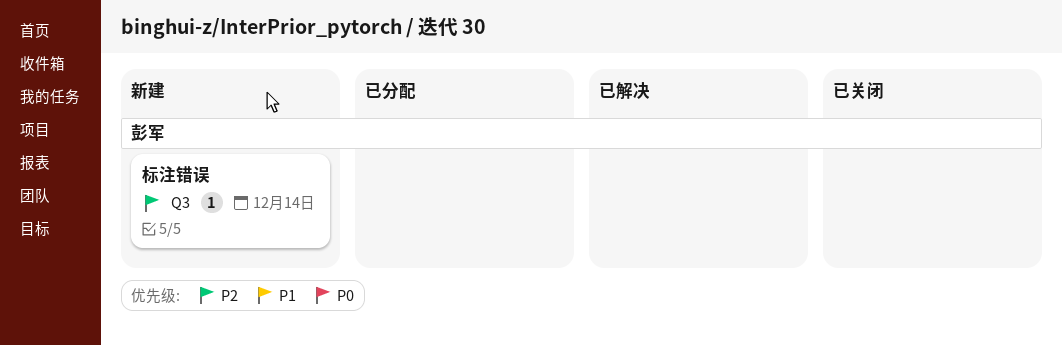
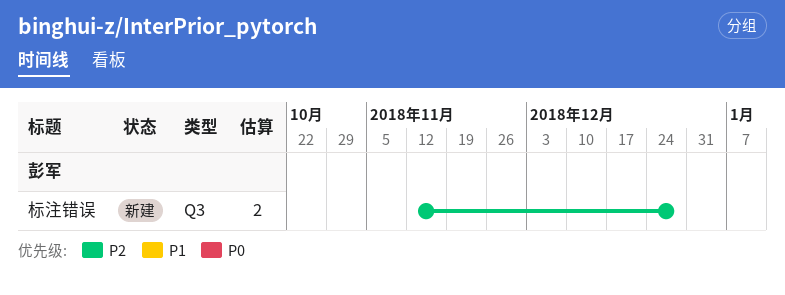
标注错误, estimate: 1 -> 2
标注错误, due: Dec 14 -> Dec 28

